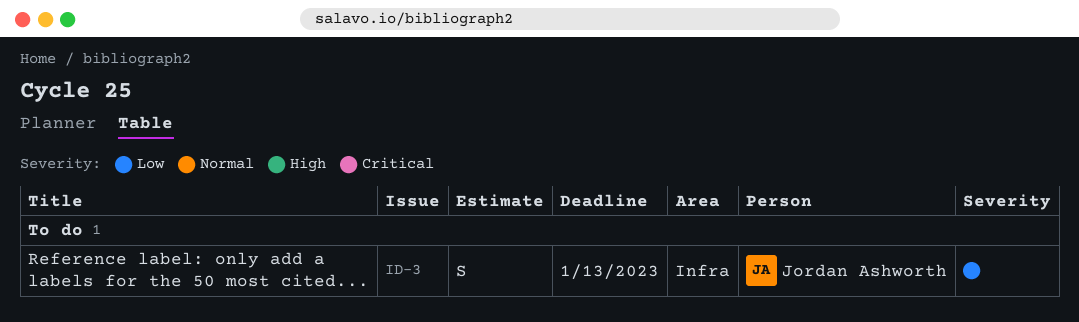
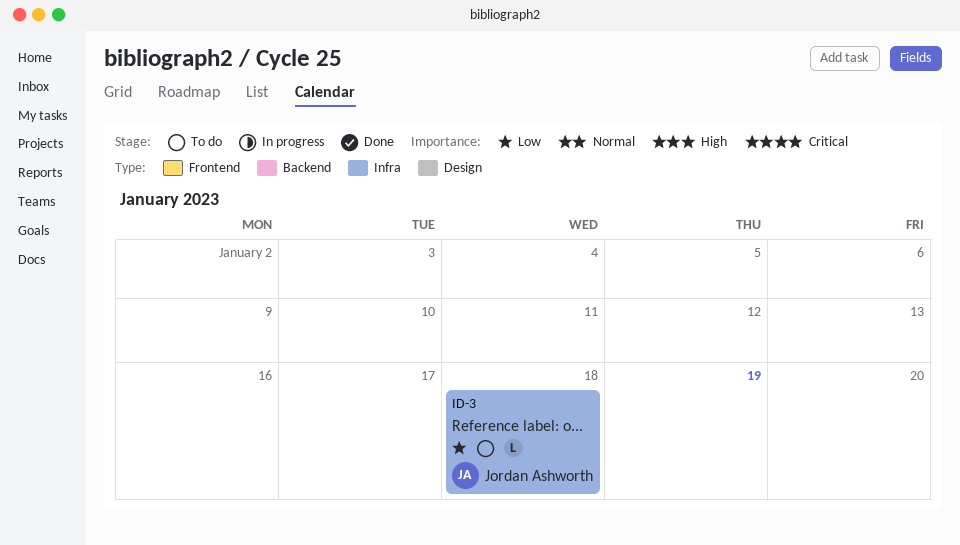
ID-3, estimate: S -> L
ID-3, due: Jan 13 -> Jan 18

